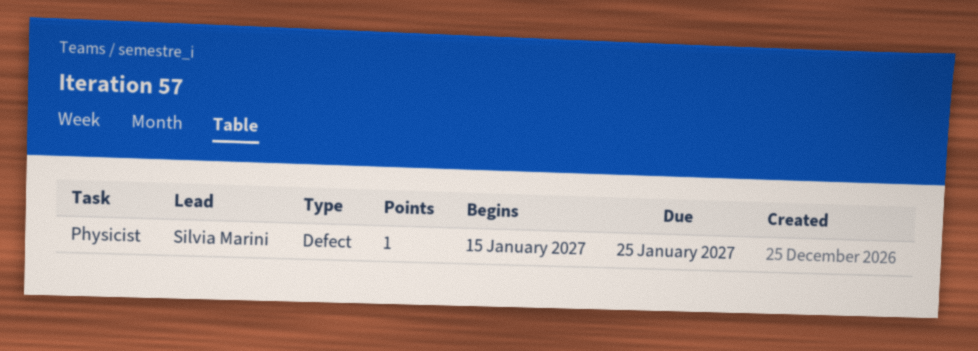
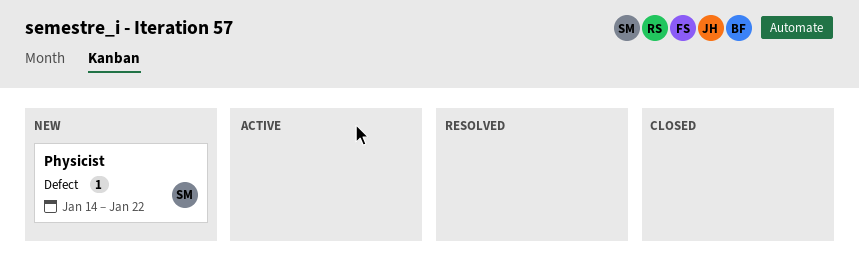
Physicist, start: Jan 15 -> Jan 14
Physicist, due: Jan 25 -> Jan 22

